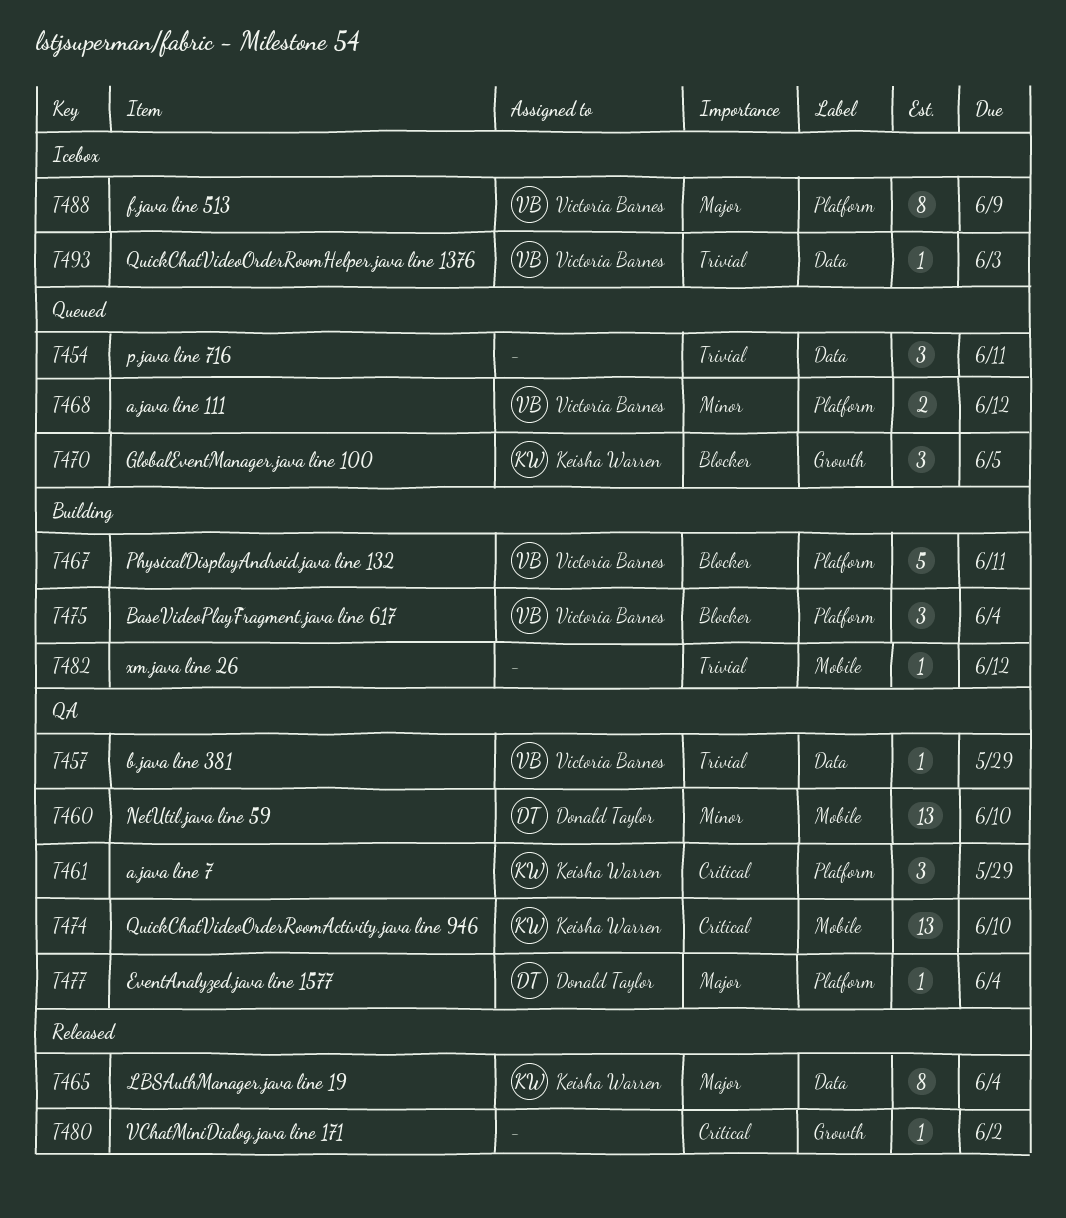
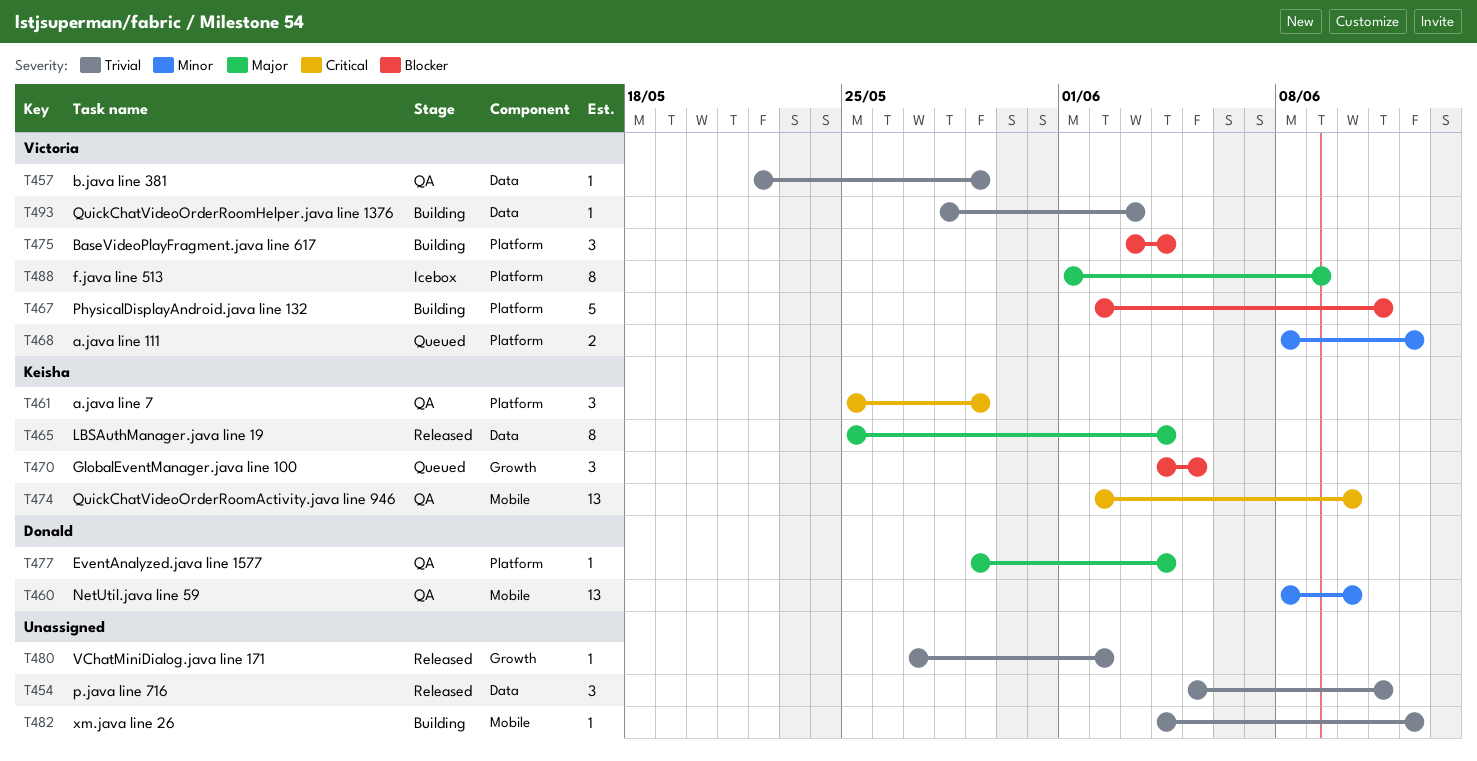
T454, status: Queued -> Released
T480, priority: Critical -> Trivial
T493, status: Icebox -> Building

